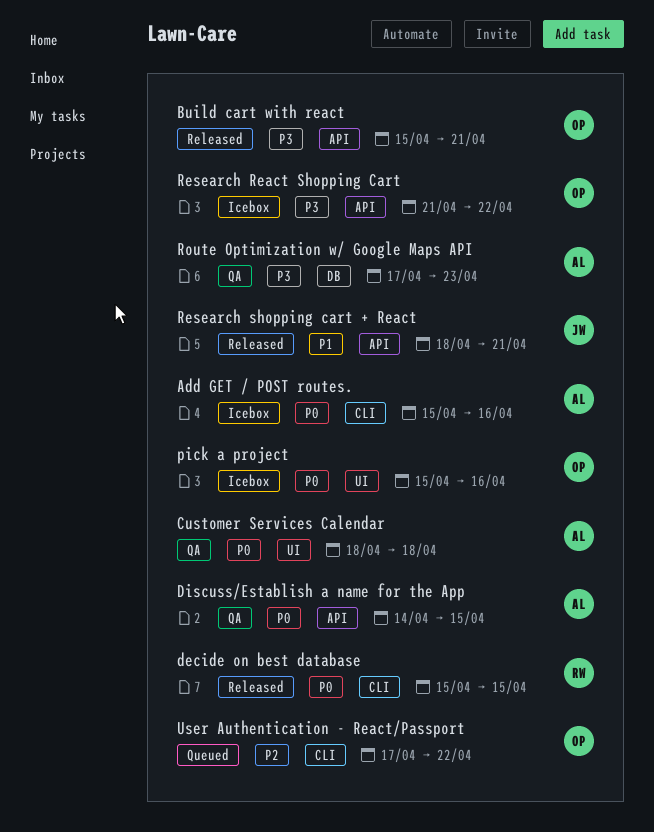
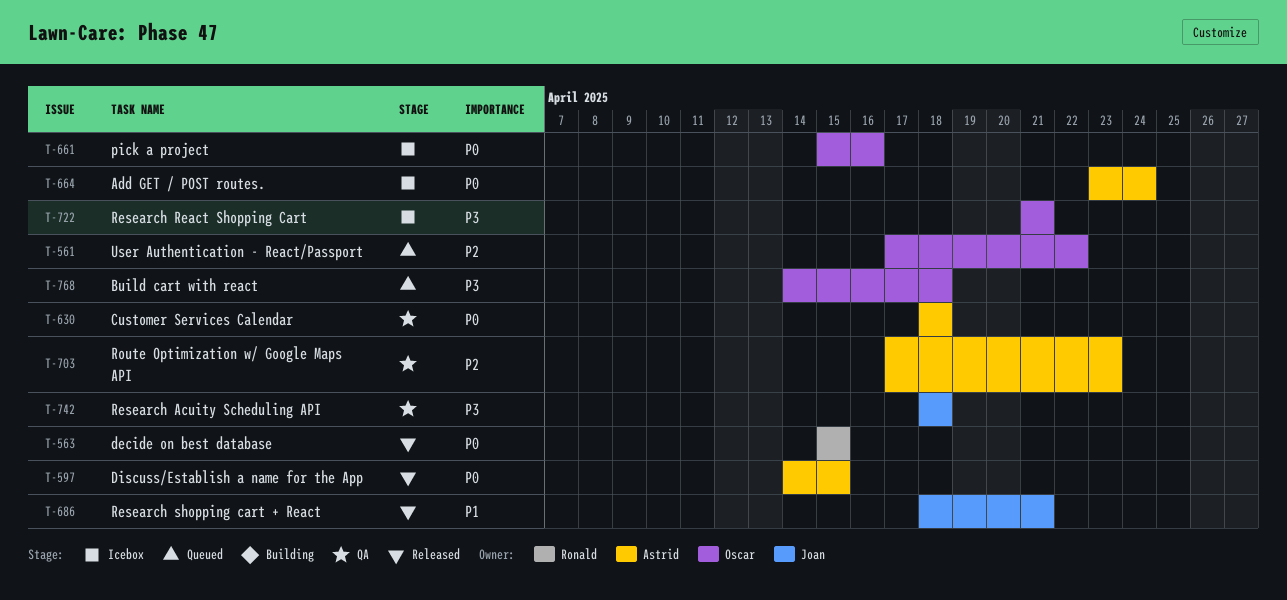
Add GET / POST routes., start: Apr 15 -> Apr 23
Add GET / POST routes., due: Apr 16 -> Apr 24
Build cart with react, status: Released -> Queued
Build cart with react, start: Apr 15 -> Apr 14
Build cart with react, due: Apr 21 -> Apr 18
Discuss/Establish a name for the App, status: QA -> Released
Research Acuity Scheduling API: none -> present
Research React Shopping Cart, due: Apr 22 -> Apr 21
Route Optimization w/ Google Maps API, priority: P3 -> P2

